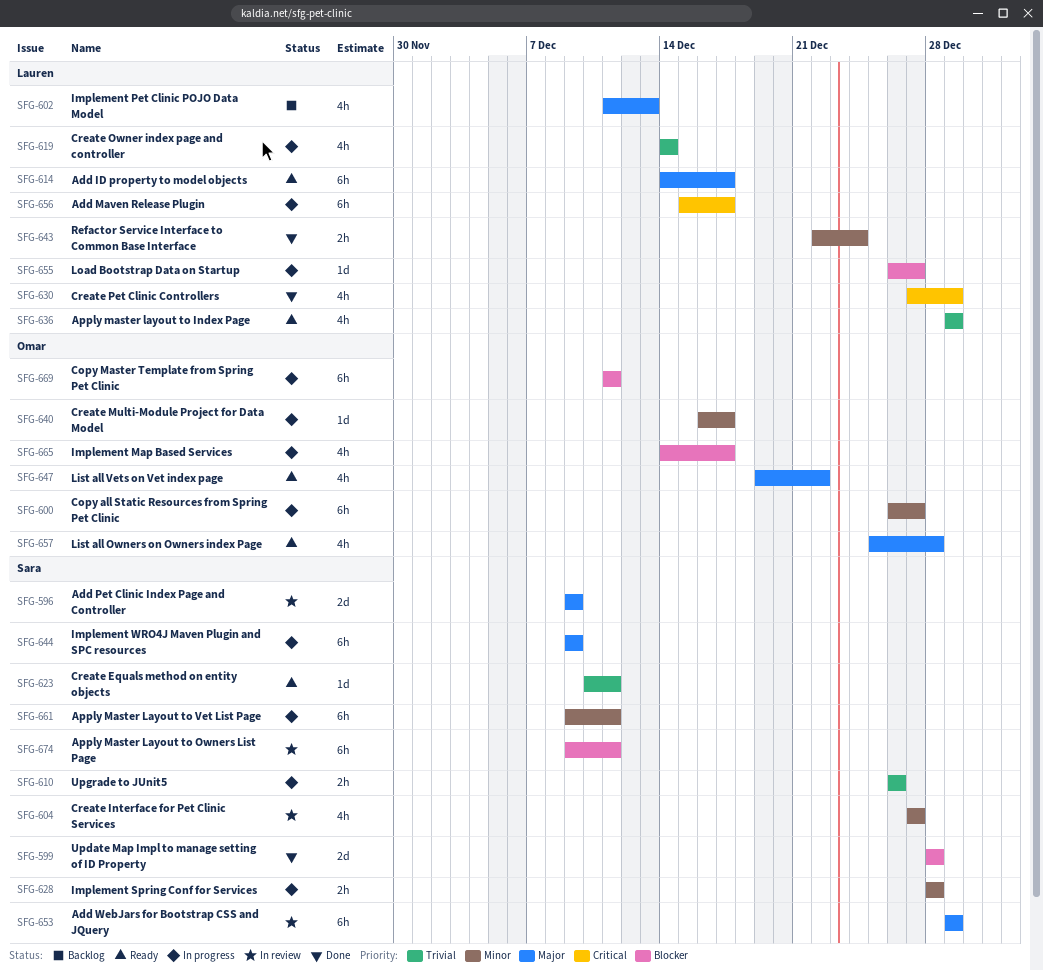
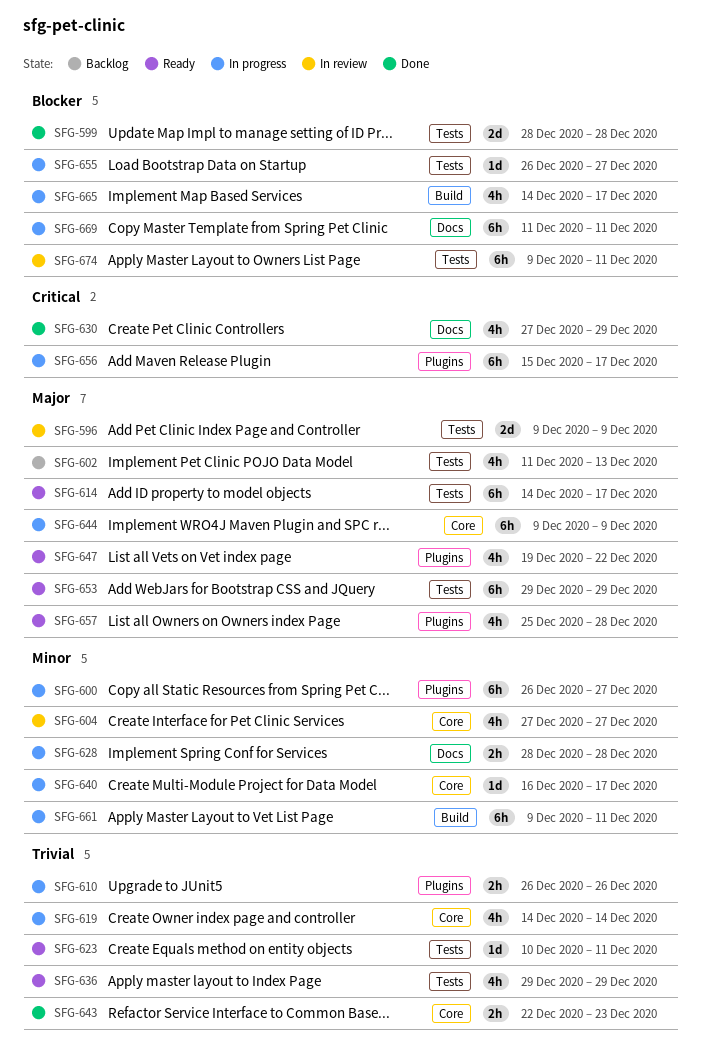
SFG-643, priority: Minor -> Trivial
SFG-643, due: Dec 24 -> Dec 23
SFG-653, status: In review -> Ready

